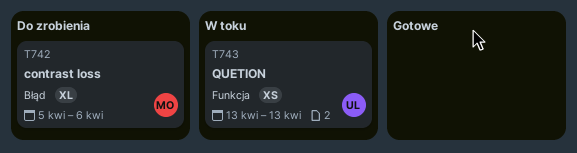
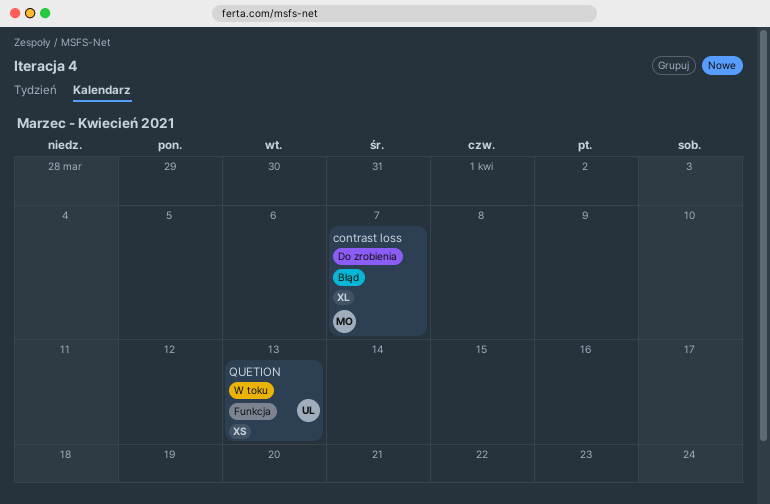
contrast loss, due: Apr 6 -> Apr 7

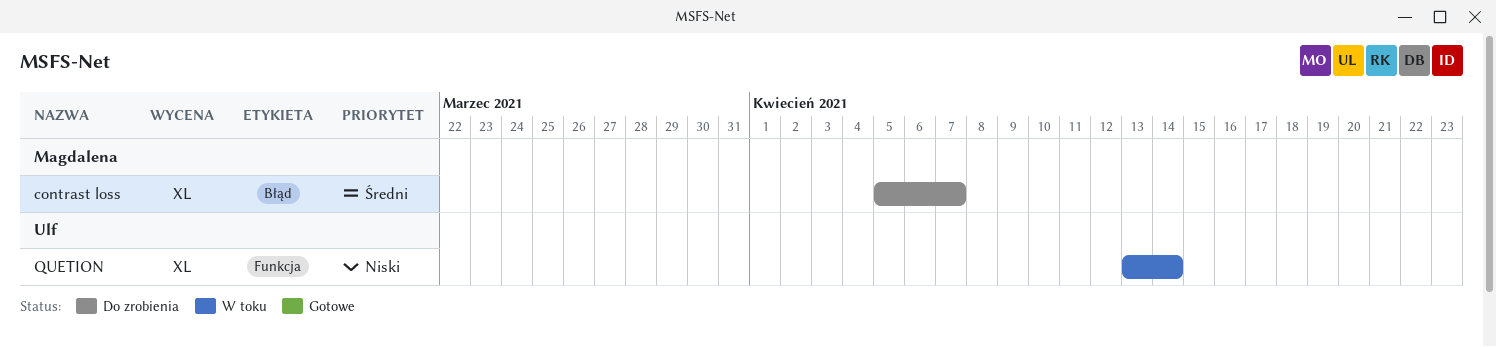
QUETION, estimate: XS -> XL
QUETION, due: Apr 13 -> Apr 14

